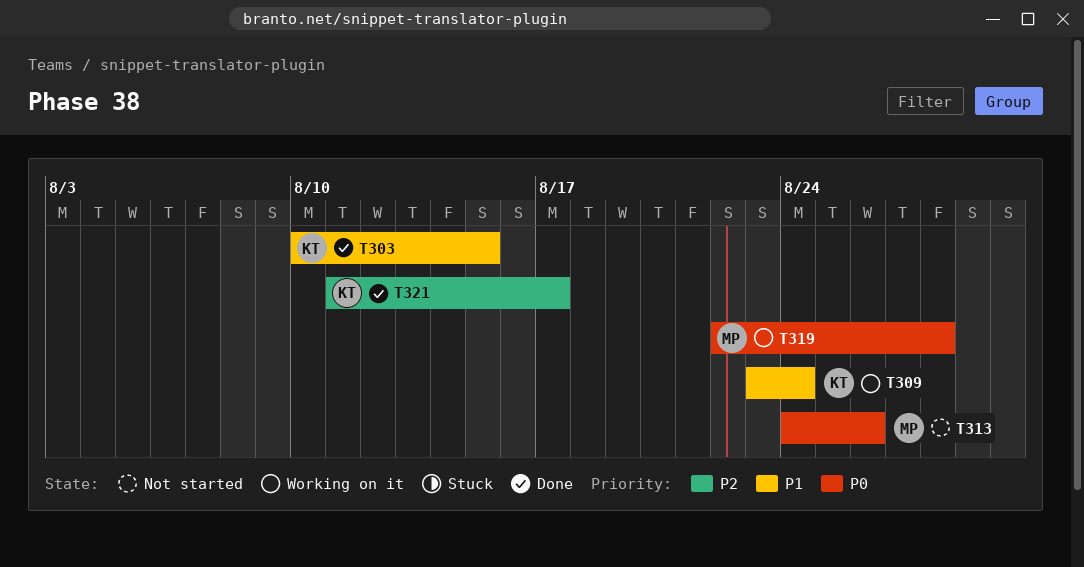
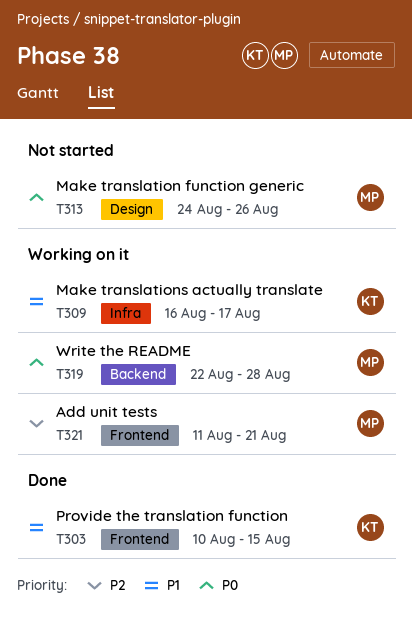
T309, start: Aug 23 -> Aug 16
T309, due: Aug 24 -> Aug 17
T321, status: Done -> Working on it
T321, owner: KT -> MP
T321, due: Aug 17 -> Aug 21

